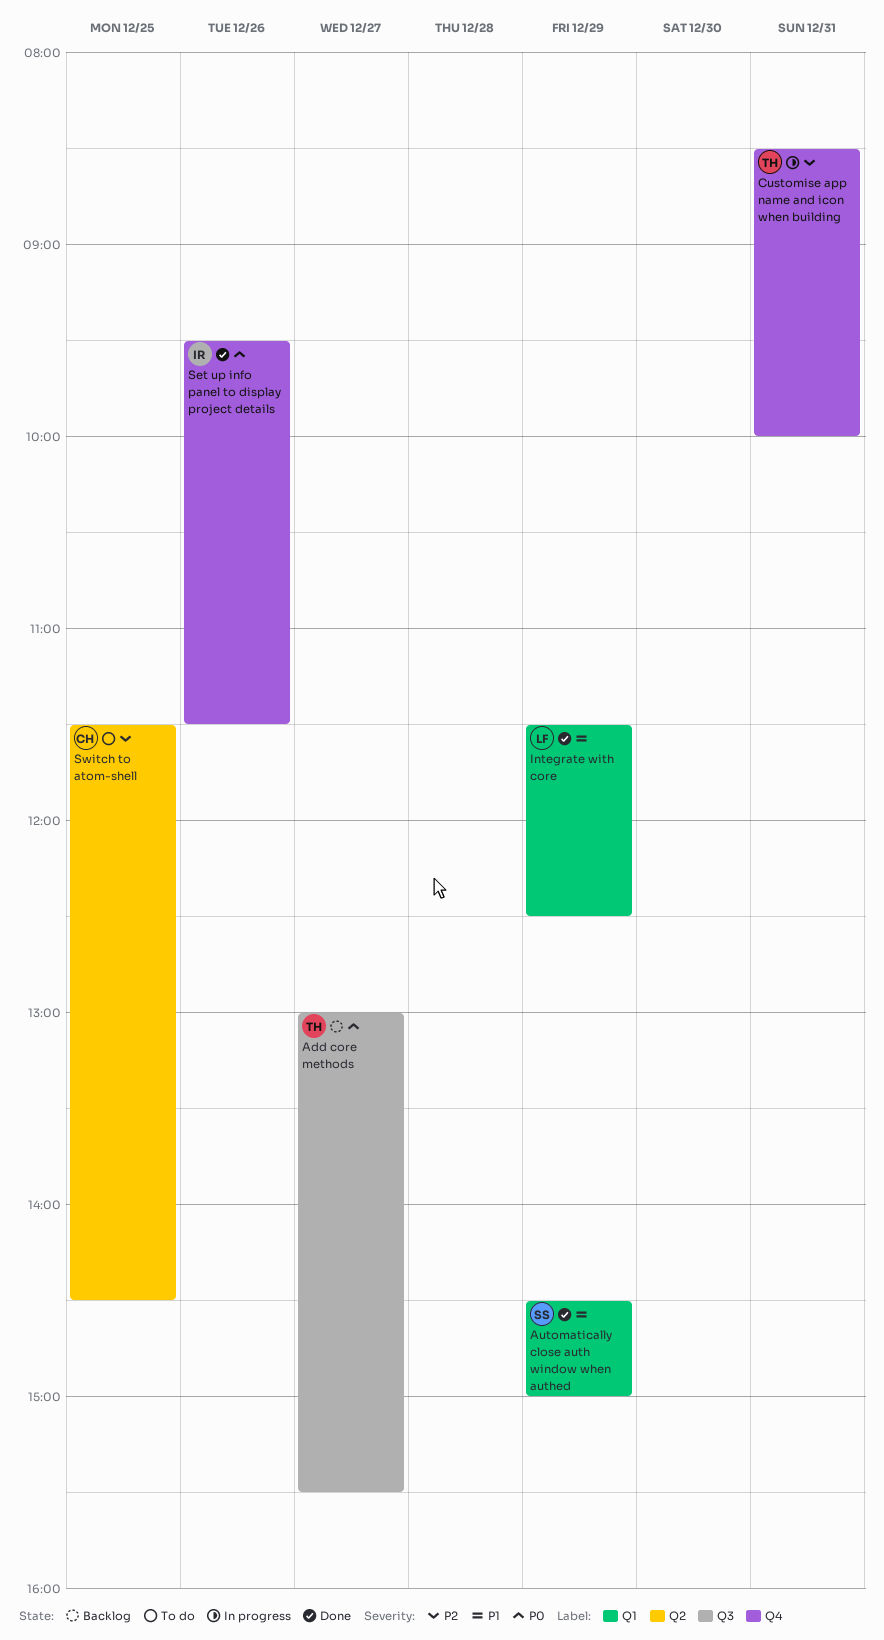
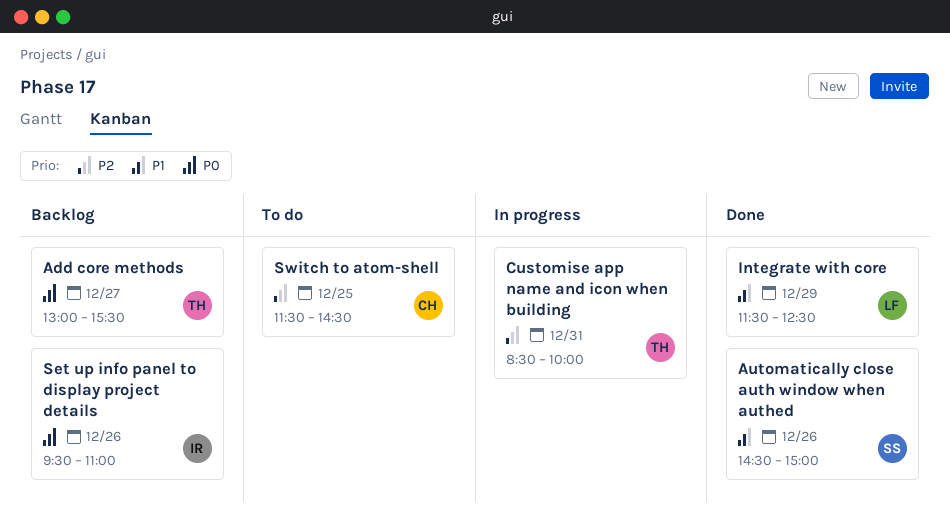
Automatically close auth window when authed, day: Dec 29 -> Dec 26
Set up info panel to display project details, status: Done -> Backlog
Set up info panel to display project details, ends: 11:30 -> 11:00

